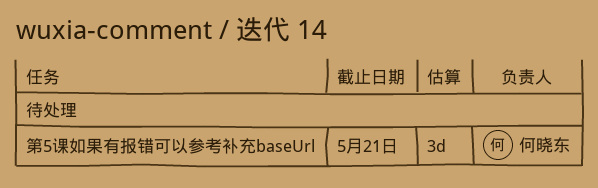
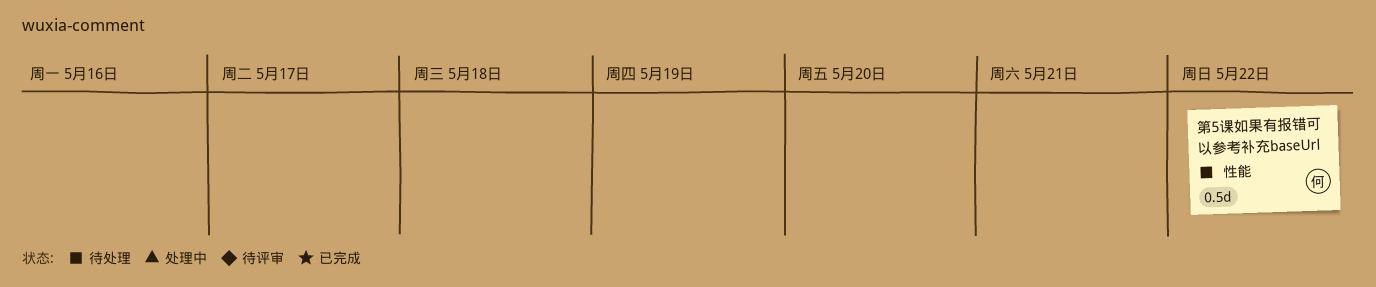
第5课如果有报错可以参考补充baseUrl, estimate: 3d -> 0.5d
第5课如果有报错可以参考补充baseUrl, due: May 21 -> May 22

